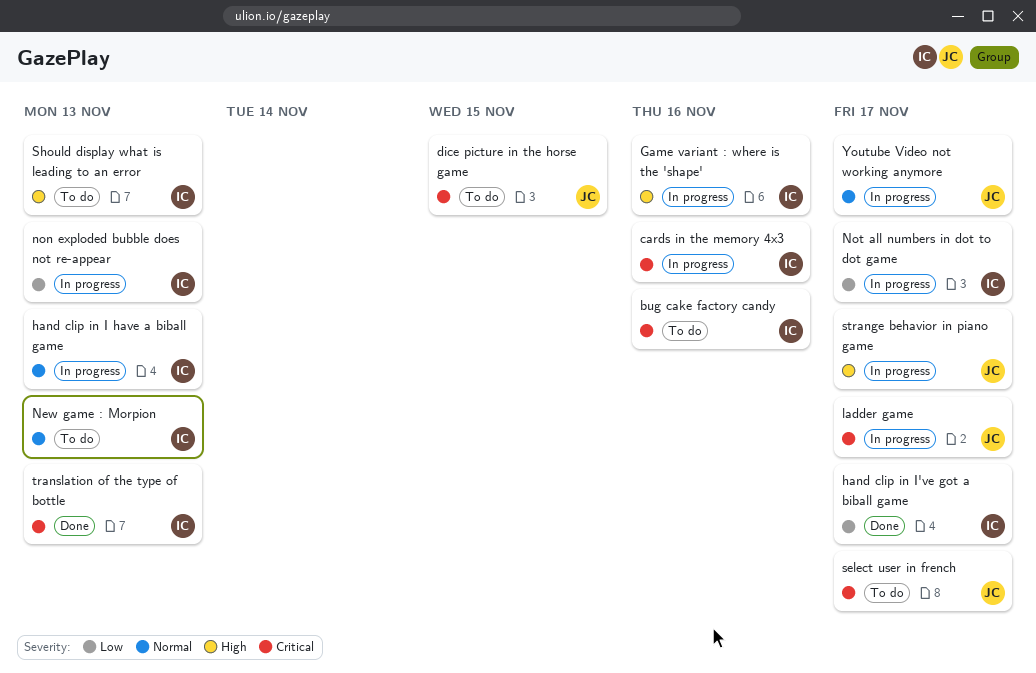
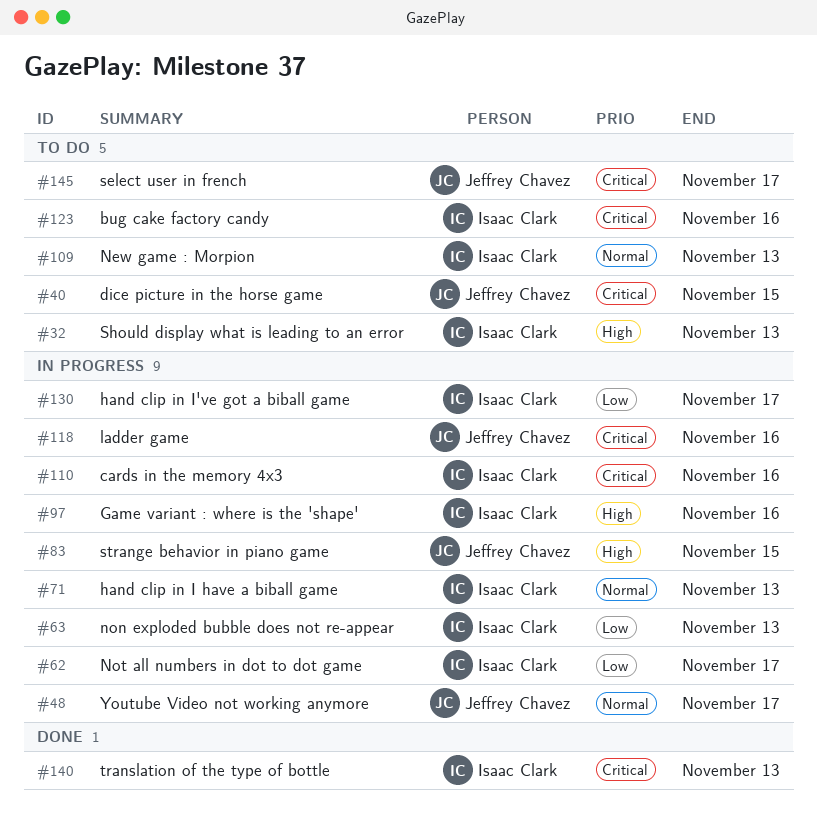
hand clip in I've got a biball game, status: Done -> In progress
ladder game, due: Nov 17 -> Nov 16
strange behavior in piano game, due: Nov 17 -> Nov 15

